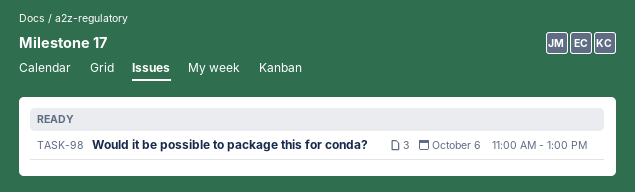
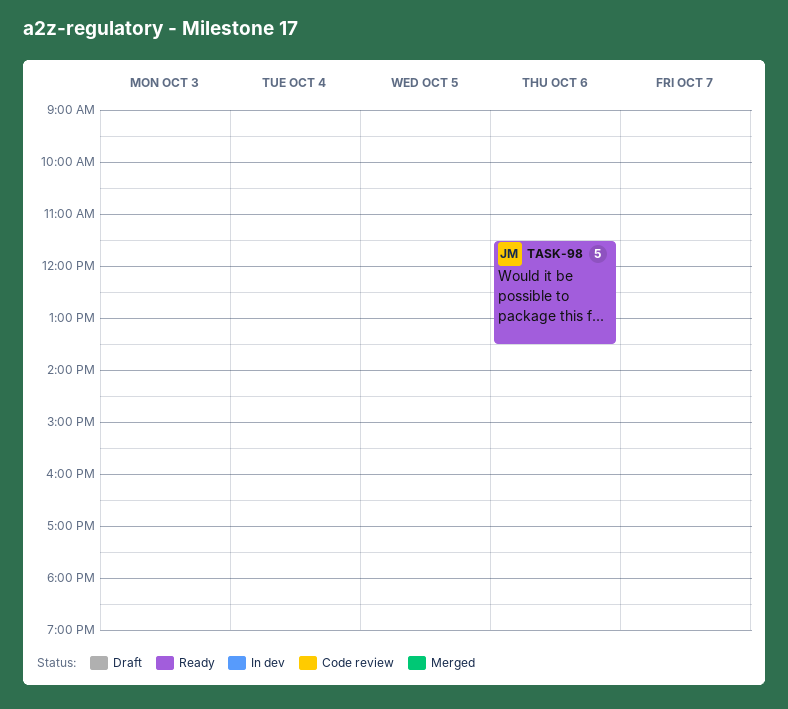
TASK-98, begins: 11:00 -> 11:30
TASK-98, ends: 13:00 -> 13:30

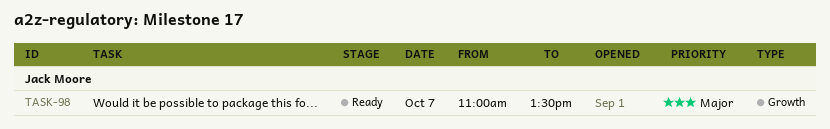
TASK-98, day: Oct 6 -> Oct 7
TASK-98, begins: 11:30 -> 11:00

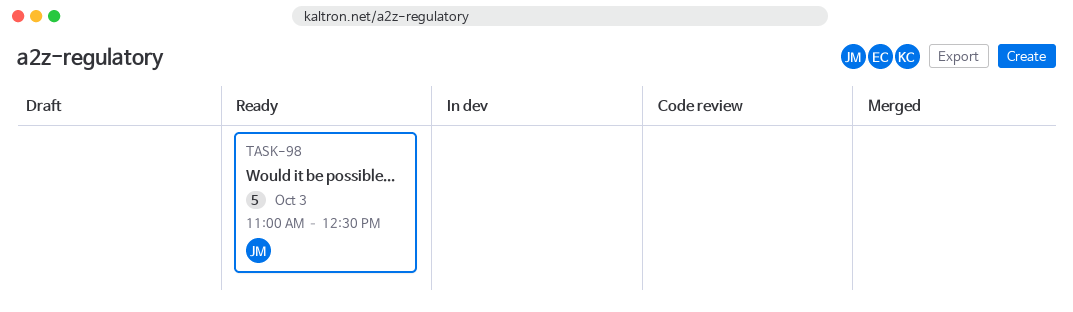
TASK-98, day: Oct 7 -> Oct 3
TASK-98, ends: 13:30 -> 12:30

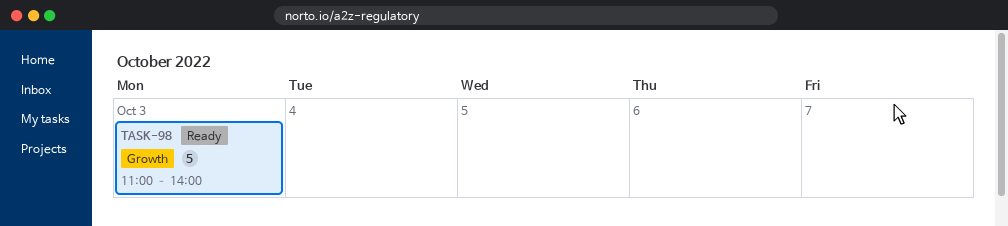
TASK-98, ends: 12:30 -> 14:00

